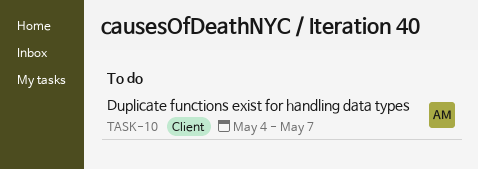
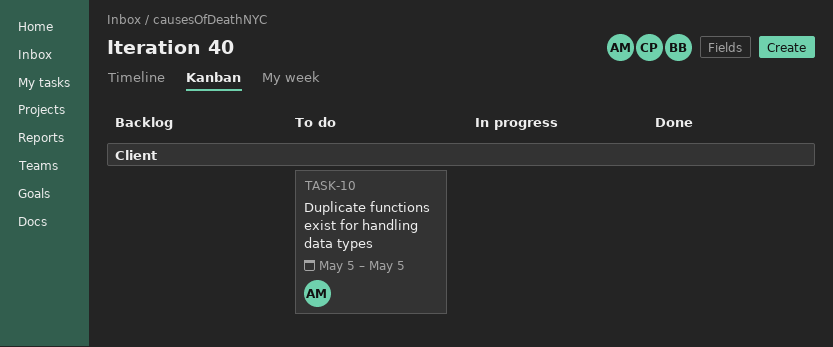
TASK-10, start: May 4 -> May 5
TASK-10, due: May 7 -> May 5

